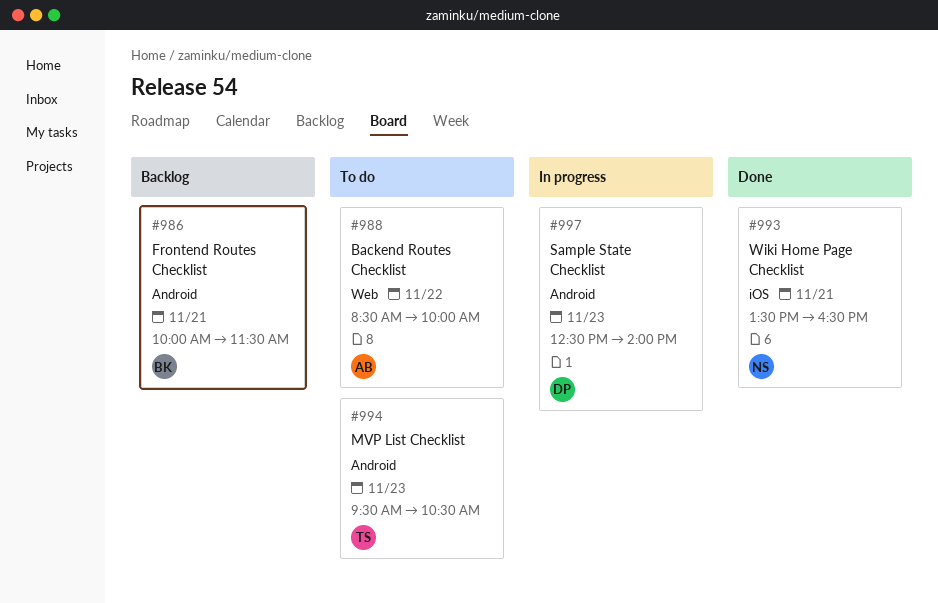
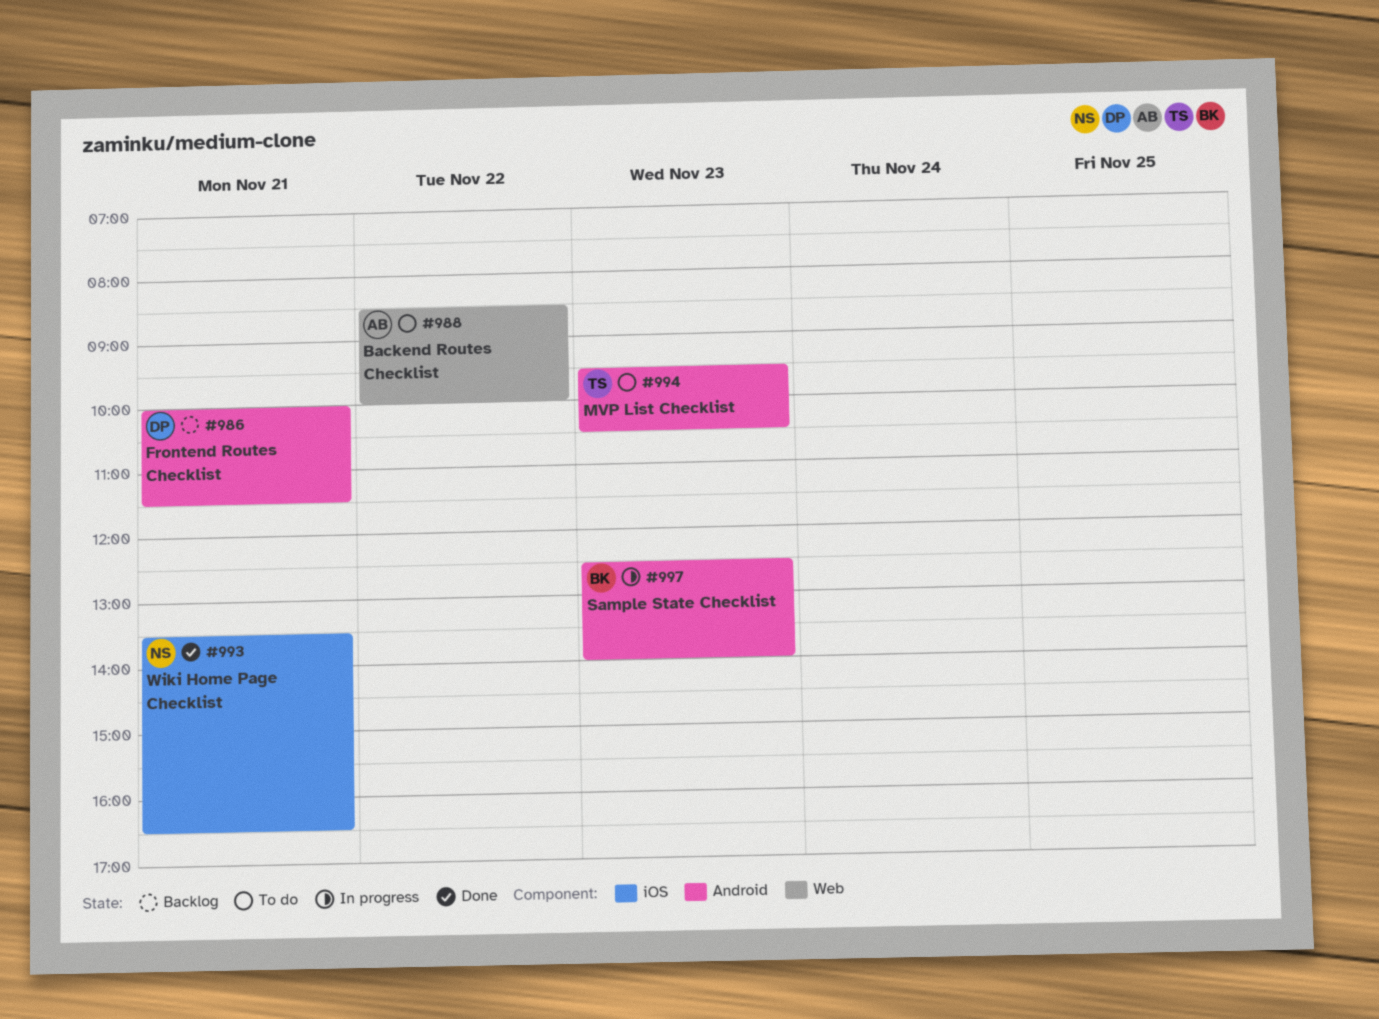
#986, owner: BK -> DP
#997, owner: DP -> BK

